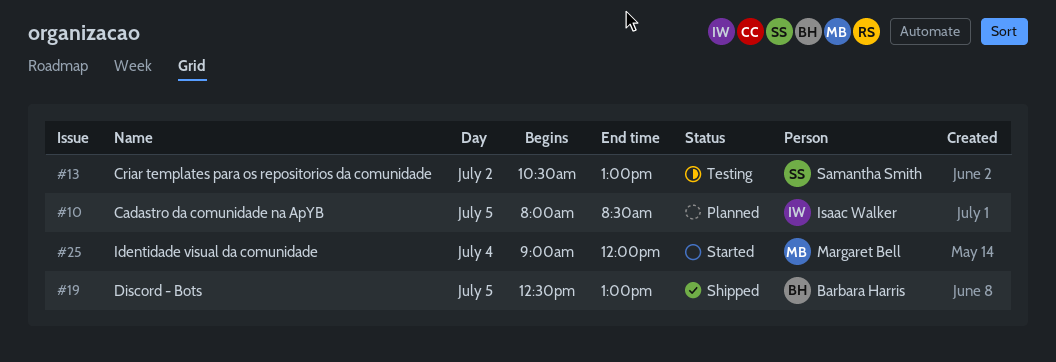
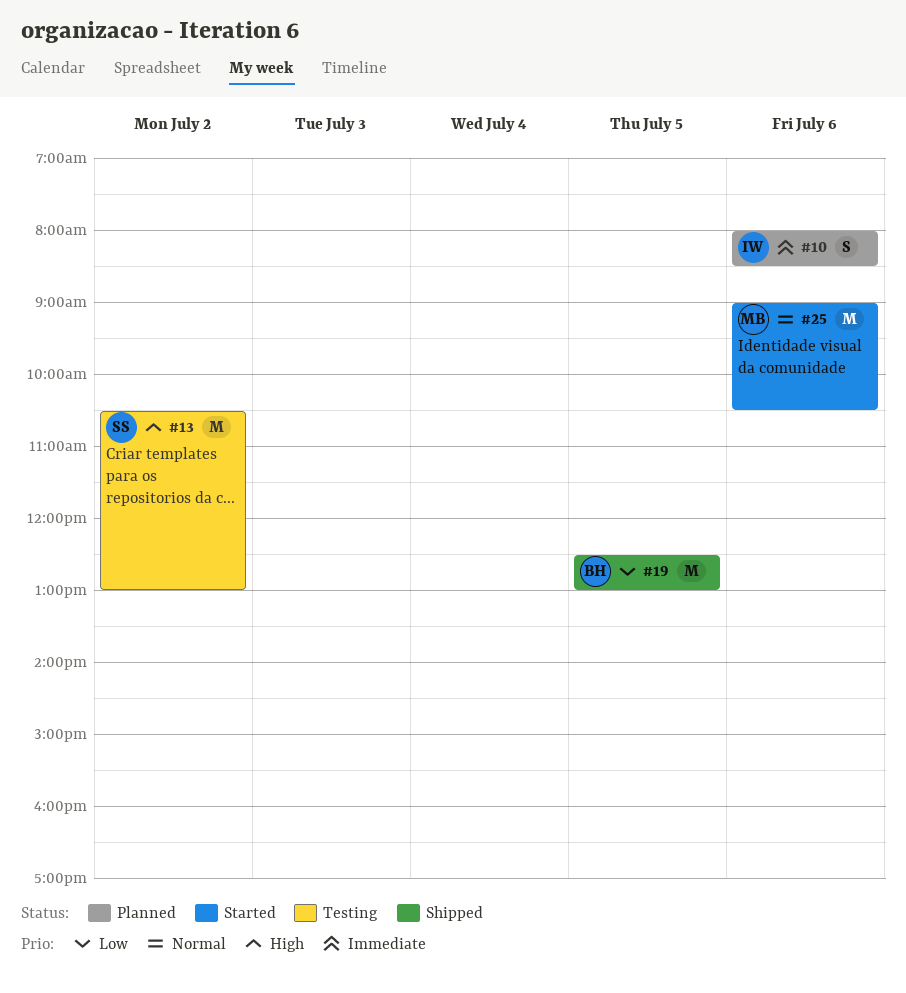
#10, day: Jul 5 -> Jul 6
#25, day: Jul 4 -> Jul 6
#25, ends: 12:00 -> 10:30

